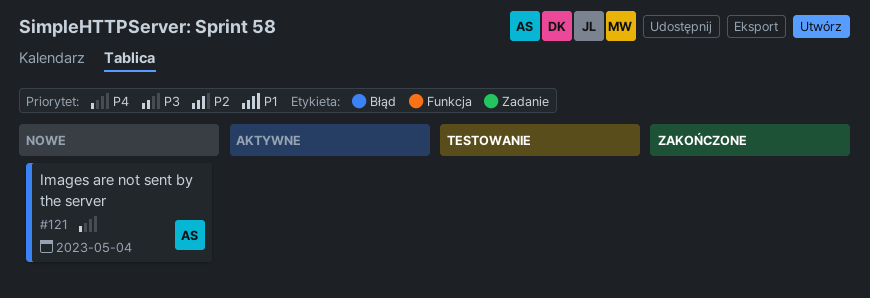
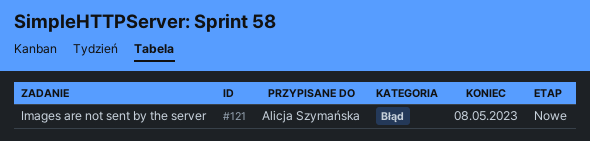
#121, due: May 4 -> May 8

